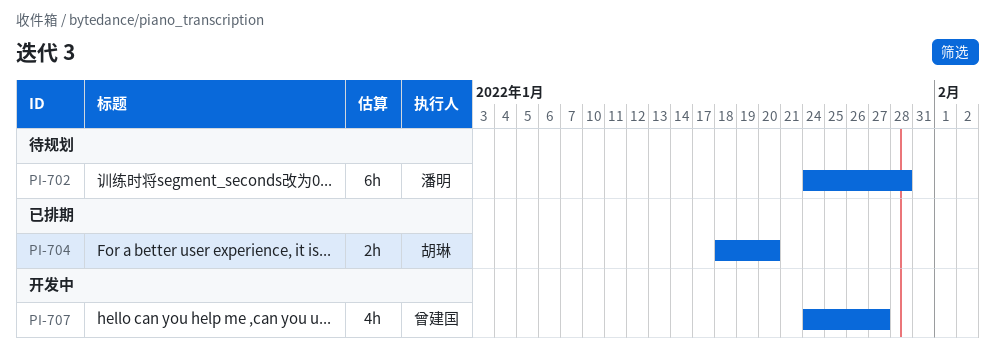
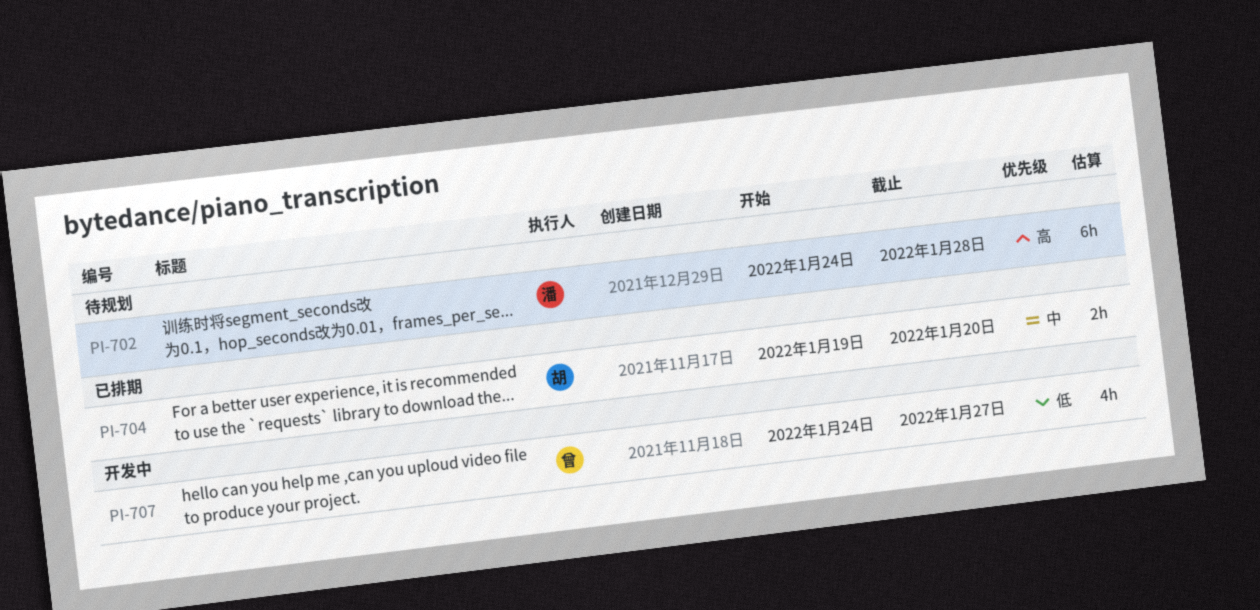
PI-704, start: Jan 18 -> Jan 19

